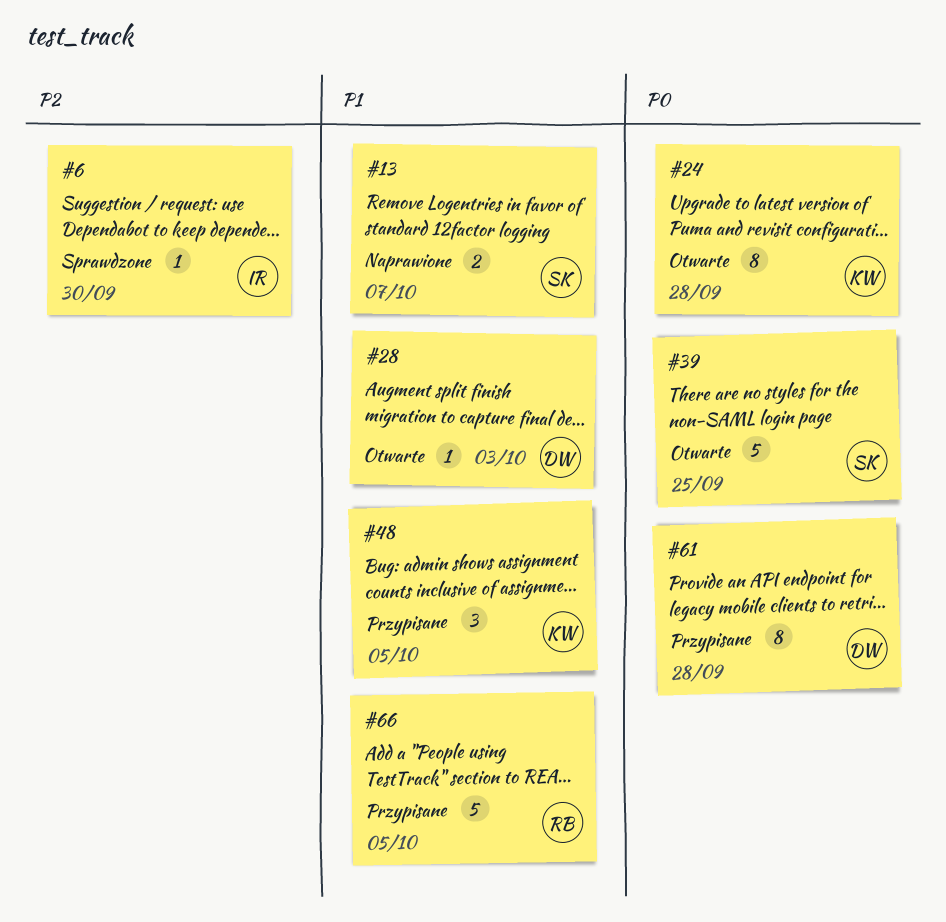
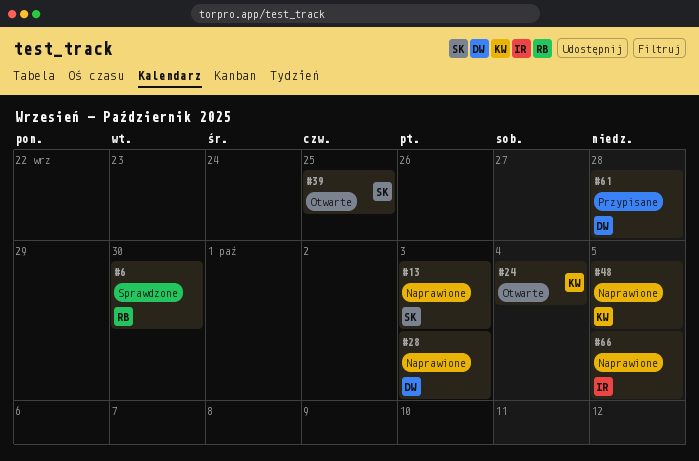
#6, owner: IR -> RB
#13, due: Oct 7 -> Oct 3
#24, due: Sep 28 -> Oct 4
#28, status: Otwarte -> Naprawione
#48, status: Przypisane -> Naprawione
#66, status: Przypisane -> Naprawione
#66, owner: RB -> IR

